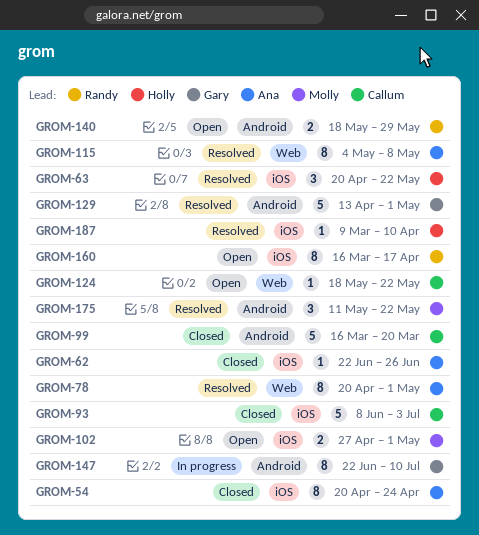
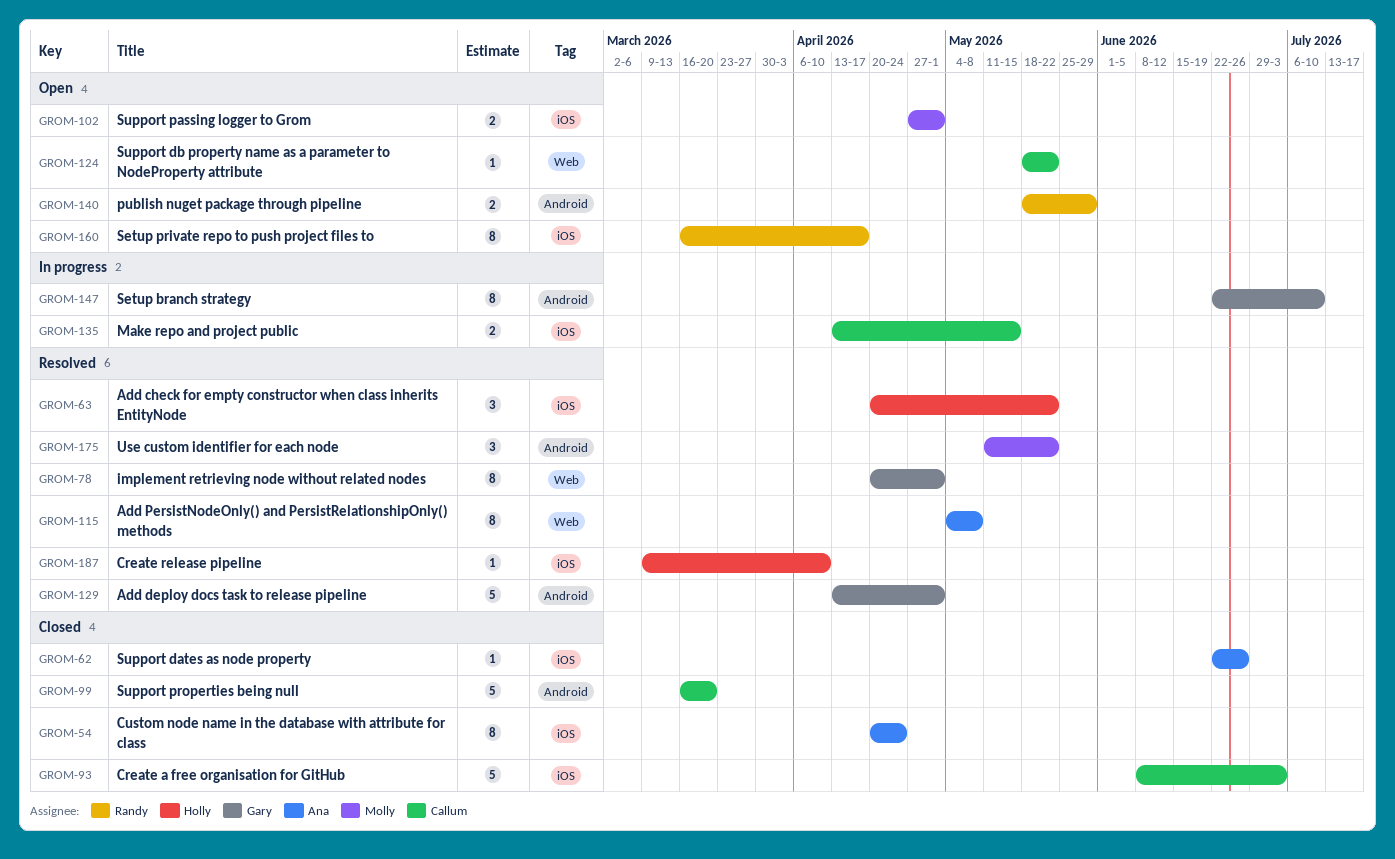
GROM-78, owner: Ana -> Gary
GROM-135: none -> present

